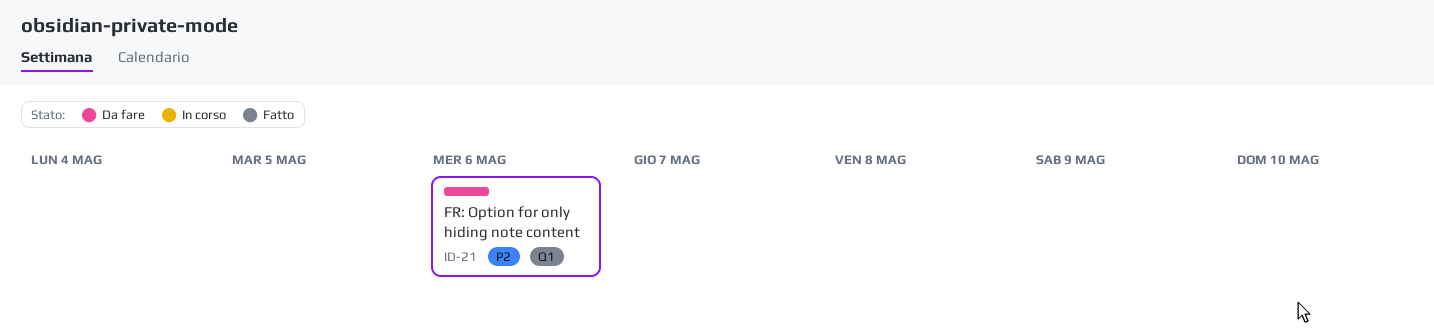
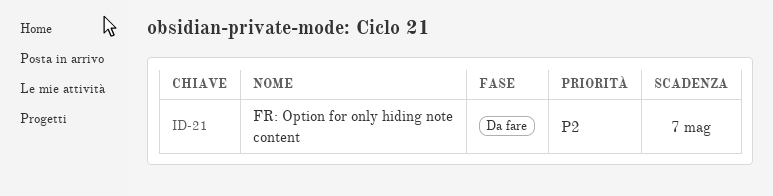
ID-21, due: May 6 -> May 7

